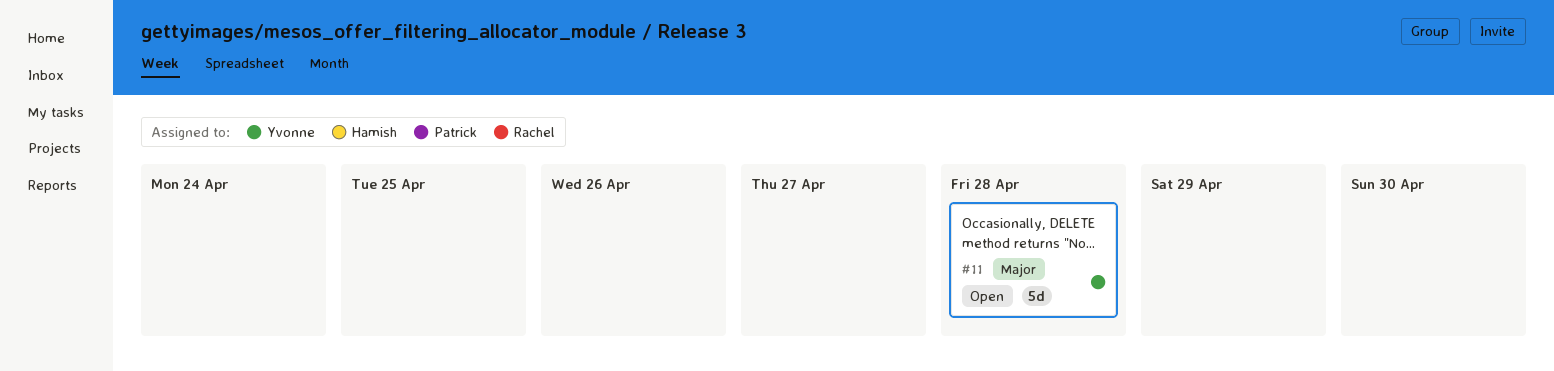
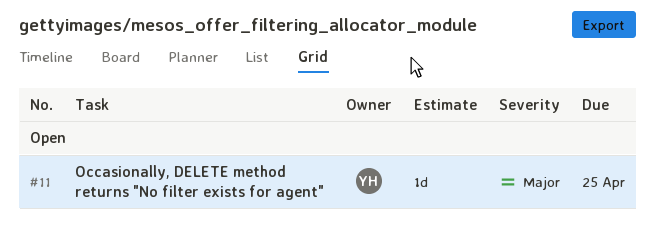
#11, estimate: 5d -> 1d
#11, due: Apr 28 -> Apr 25

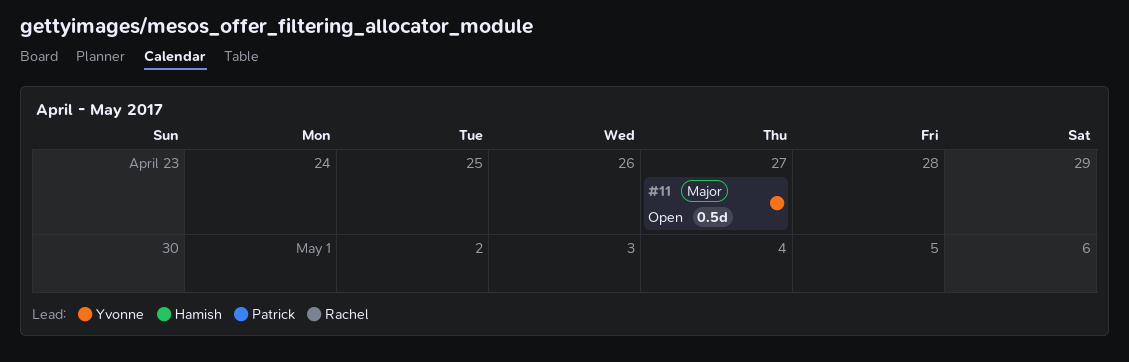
#11, estimate: 1d -> 0.5d
#11, due: Apr 25 -> Apr 27

